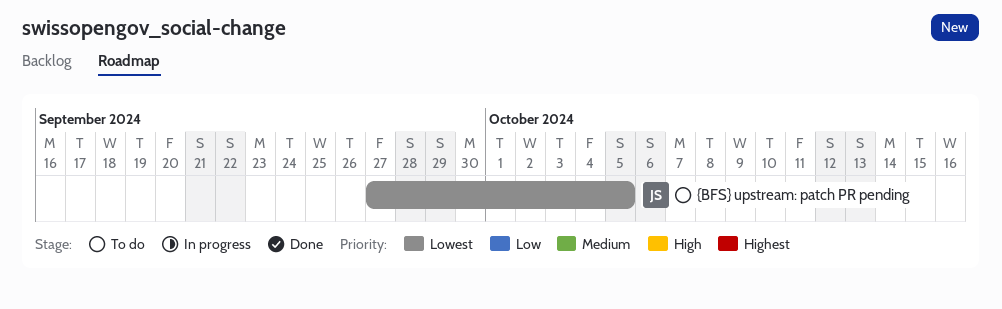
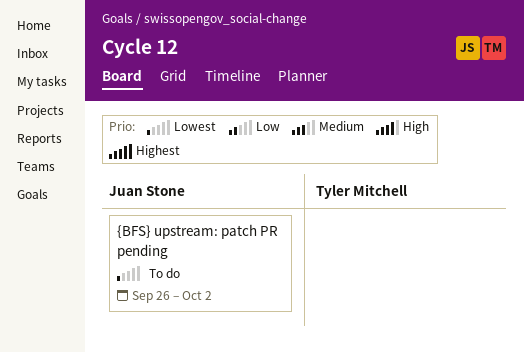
{BFS} upstream: patch PR pending, start: Sep 27 -> Sep 26
{BFS} upstream: patch PR pending, due: Oct 5 -> Oct 2

